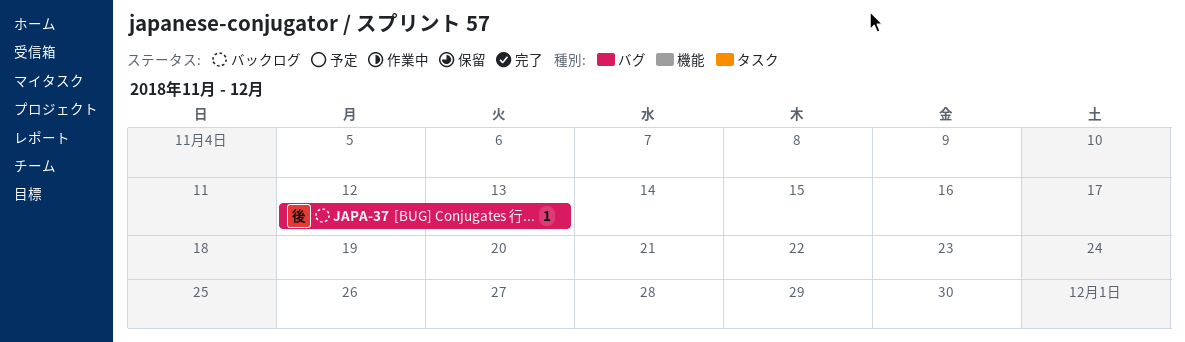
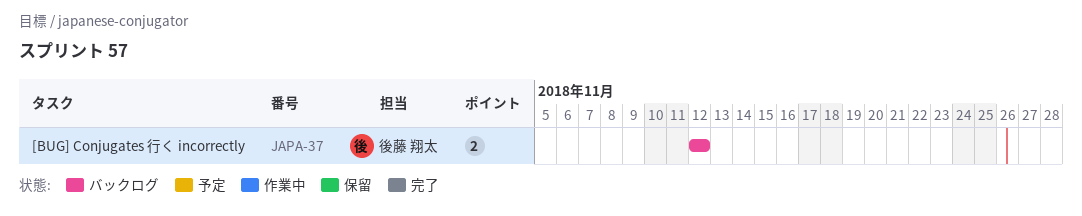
JAPA-37, estimate: 1 -> 2
JAPA-37, due: Nov 13 -> Nov 12

